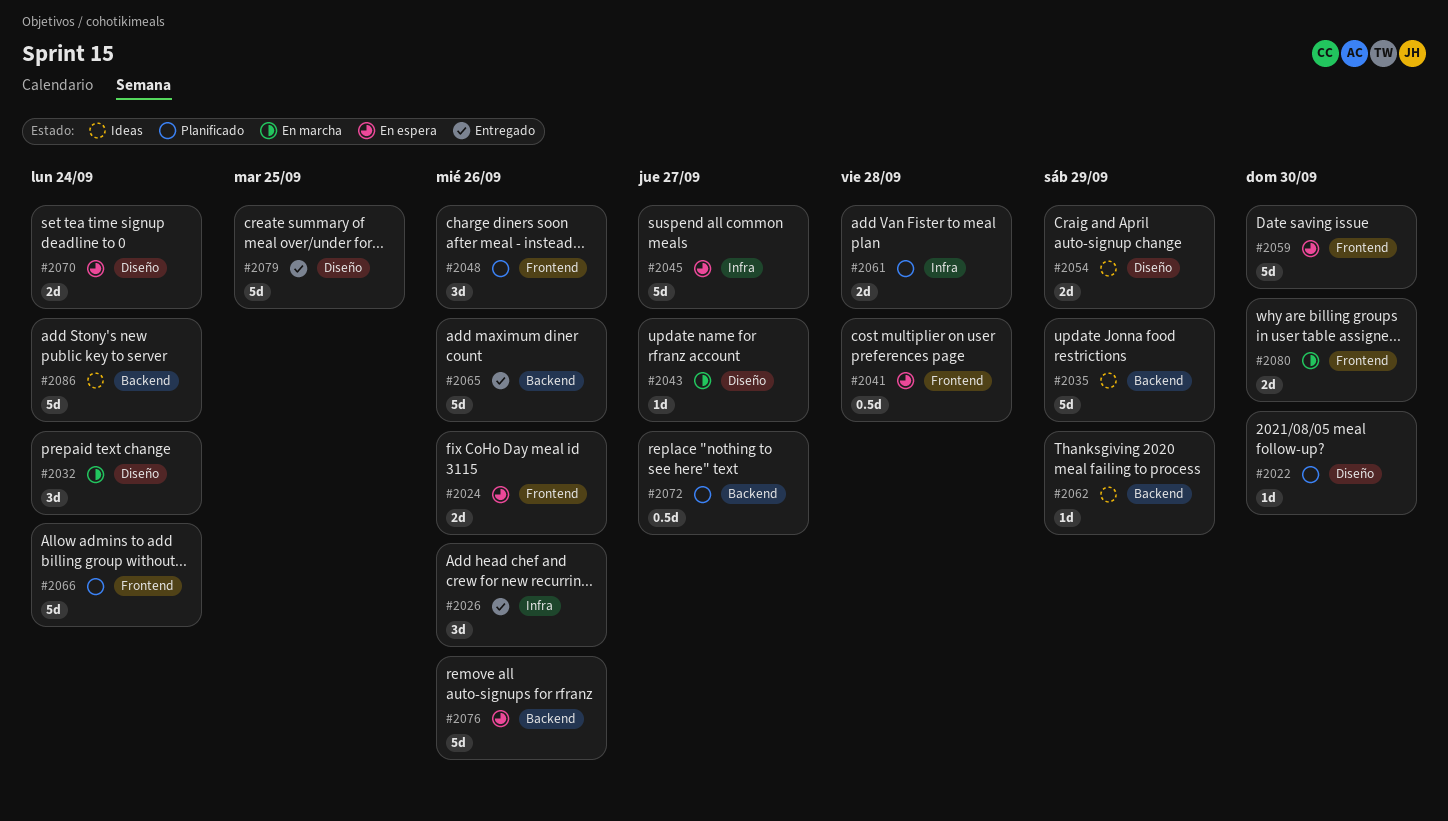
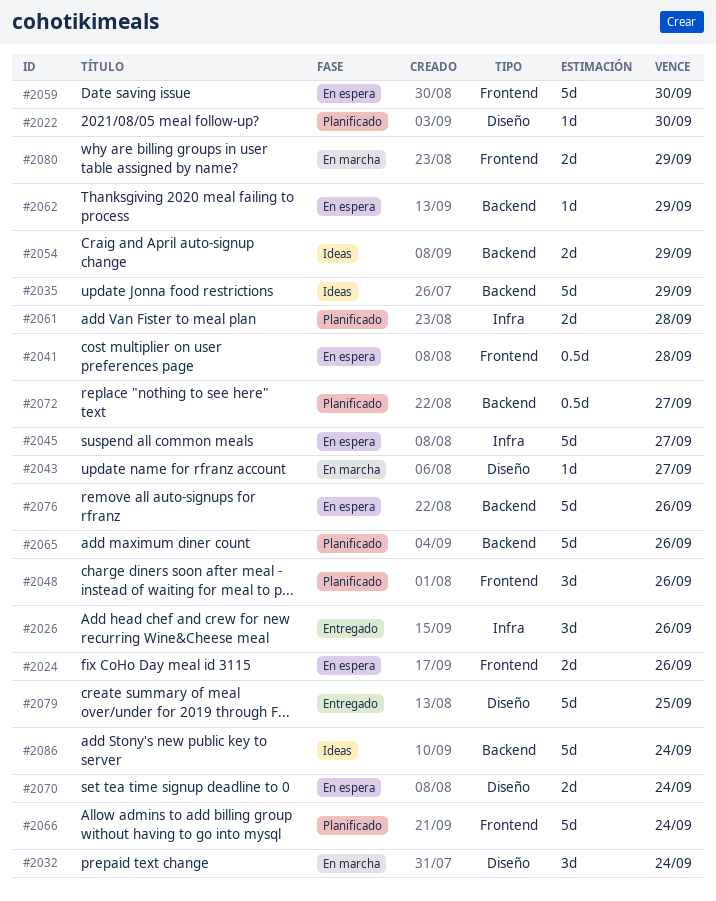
#2054, label: Diseño -> Backend
#2062, status: Ideas -> En espera
#2065, status: Entregado -> Planificado
#2080, due: Sep 30 -> Sep 29

